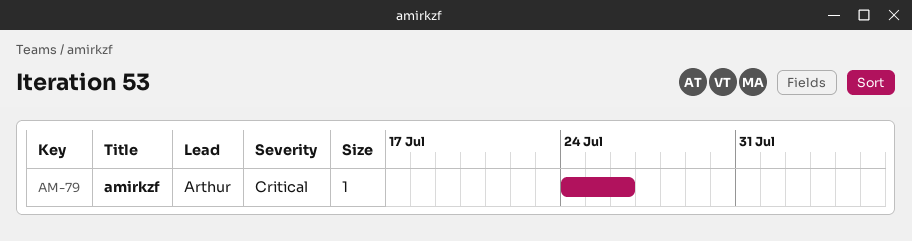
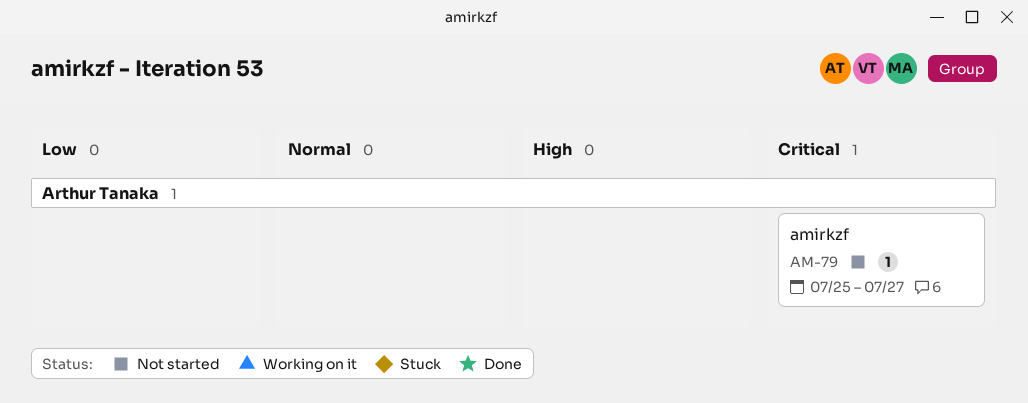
AM-79, start: Jul 24 -> Jul 25
AM-79, due: Jul 26 -> Jul 27

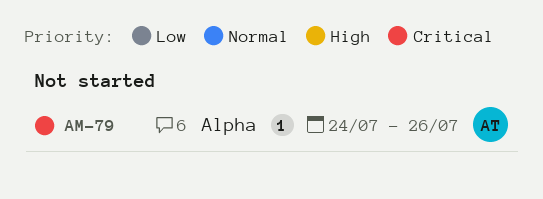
AM-79, start: Jul 25 -> Jul 24
AM-79, due: Jul 27 -> Jul 26

